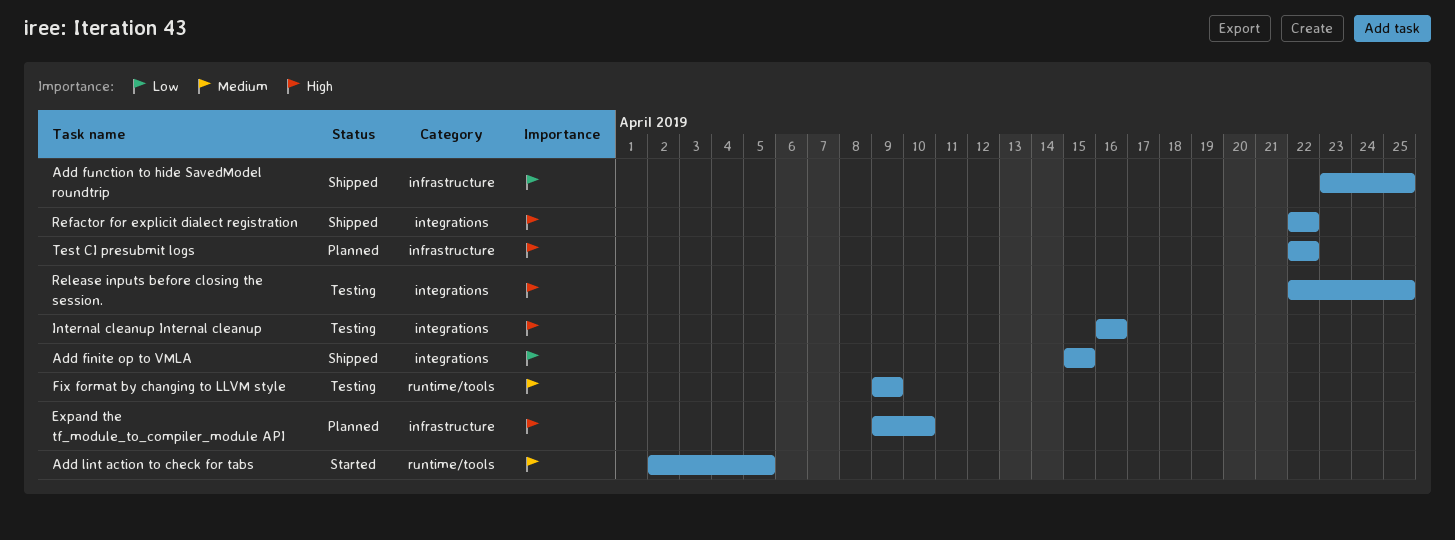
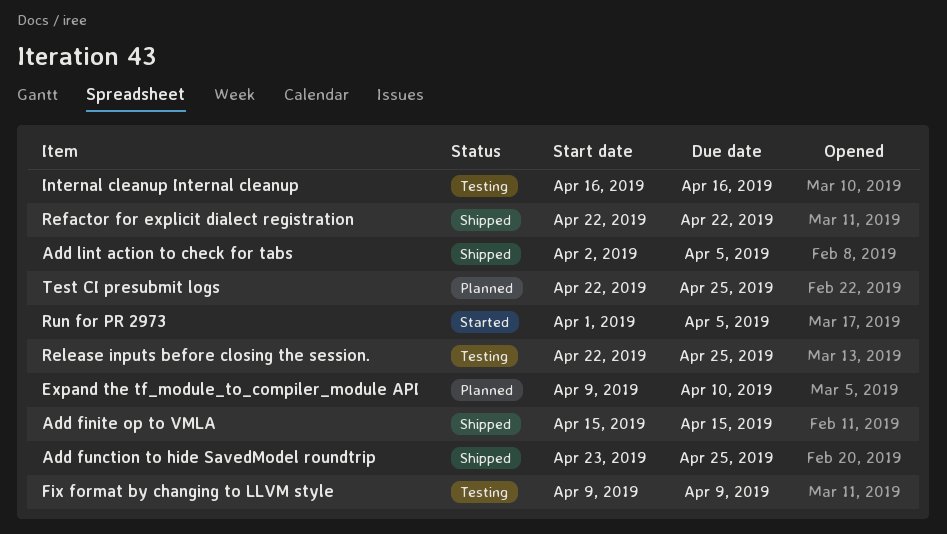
Add lint action to check for tabs, status: Started -> Shipped
Run for PR 2973: none -> present
Test CI presubmit logs, due: Apr 22 -> Apr 25

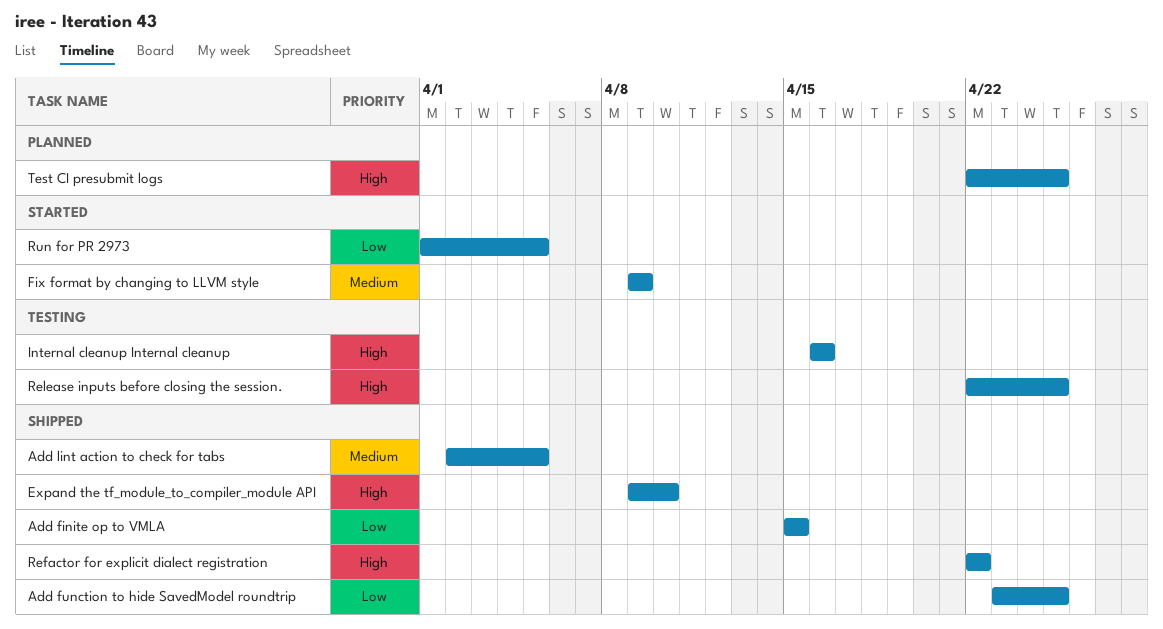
Expand the tf_module_to_compiler_module API, status: Planned -> Shipped
Fix format by changing to LLVM style, status: Testing -> Started

